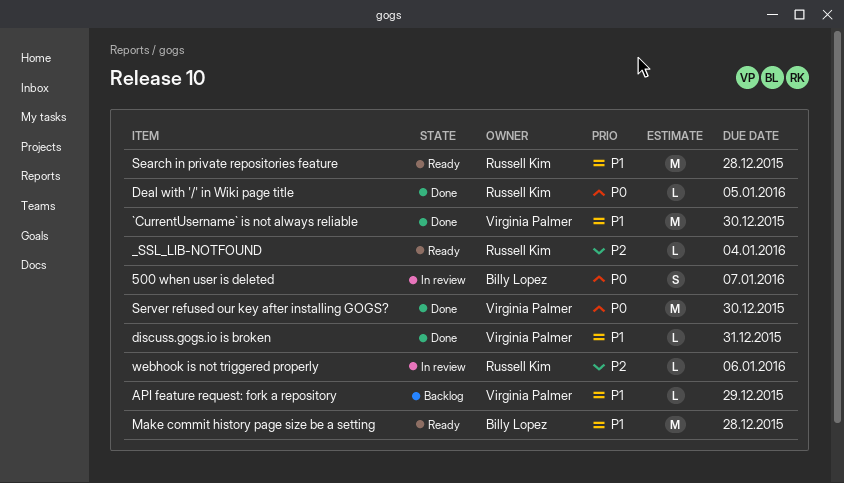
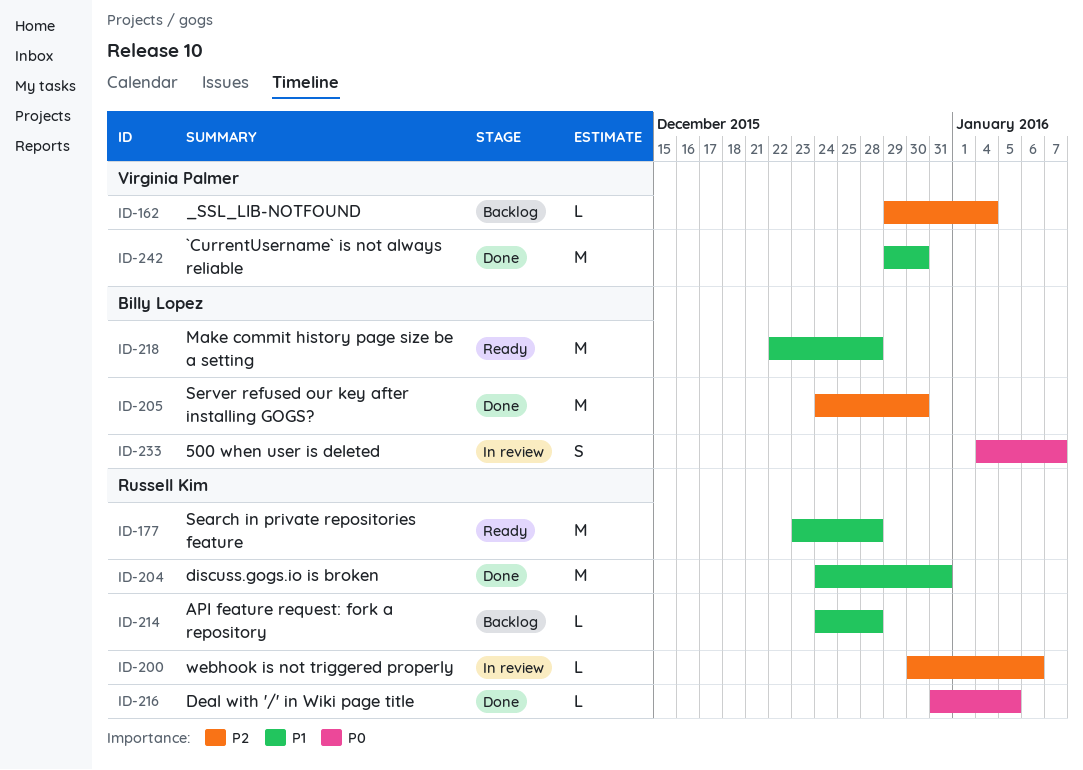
_SSL_LIB-NOTFOUND, status: Ready -> Backlog
_SSL_LIB-NOTFOUND, owner: Russell Kim -> Virginia Palmer
API feature request: fork a repository, owner: Virginia Palmer -> Russell Kim
API feature request: fork a repository, due: Dec 29 -> Dec 28
discuss.gogs.io is broken, owner: Virginia Palmer -> Russell Kim
discuss.gogs.io is broken, estimate: L -> M
Server refused our key after installing GOGS?, owner: Virginia Palmer -> Billy Lopez
Server refused our key after installing GOGS?, priority: P0 -> P2

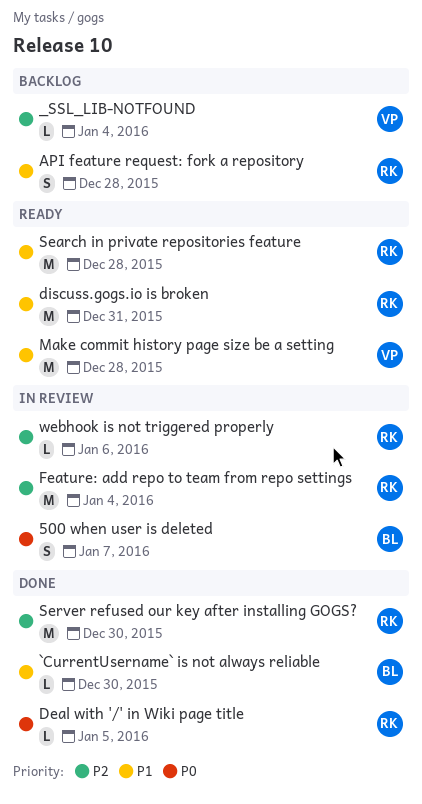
`CurrentUsername` is not always reliable, owner: Virginia Palmer -> Billy Lopez
`CurrentUsername` is not always reliable, estimate: M -> L
API feature request: fork a repository, estimate: L -> S
discuss.gogs.io is broken, status: Done -> Ready
Feature: add repo to team from repo settings: none -> present
Make commit history page size be a setting, owner: Billy Lopez -> Virginia Palmer
Server refused our key after installing GOGS?, owner: Billy Lopez -> Russell Kim

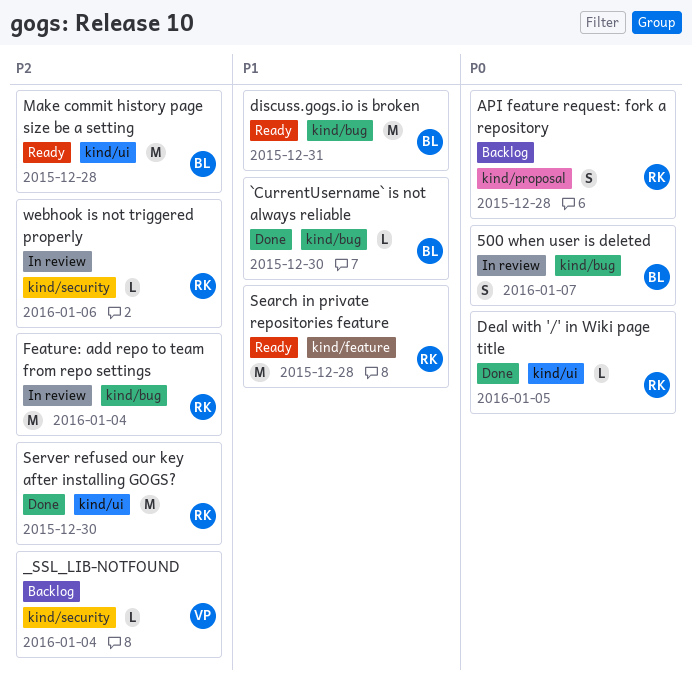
API feature request: fork a repository, priority: P1 -> P0
discuss.gogs.io is broken, owner: RK -> BL
Make commit history page size be a setting, owner: VP -> BL
Make commit history page size be a setting, priority: P1 -> P2

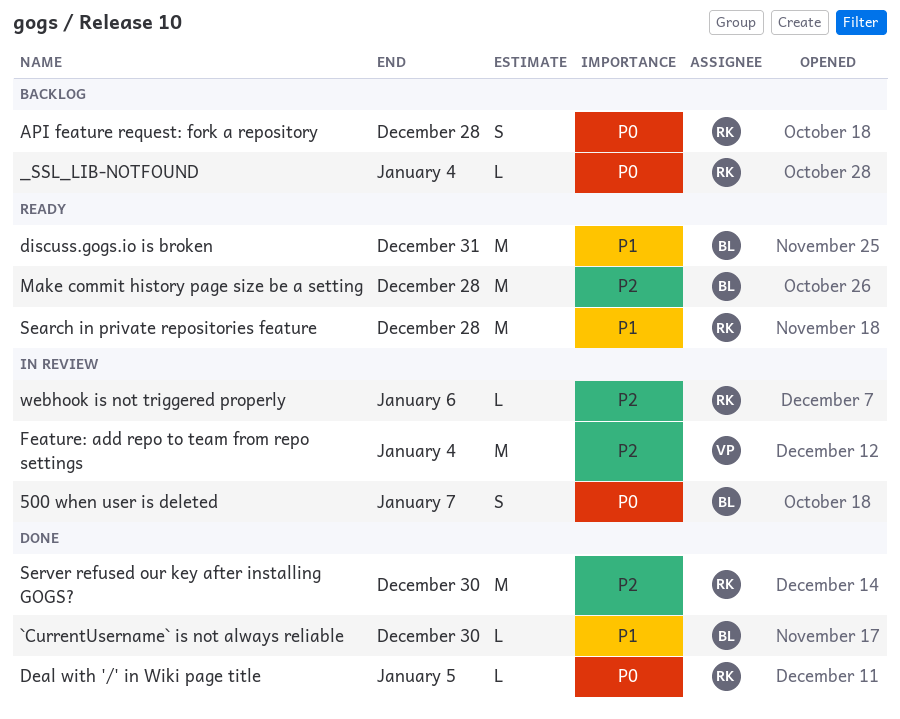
_SSL_LIB-NOTFOUND, owner: VP -> RK
_SSL_LIB-NOTFOUND, priority: P2 -> P0
Feature: add repo to team from repo settings, owner: RK -> VP

